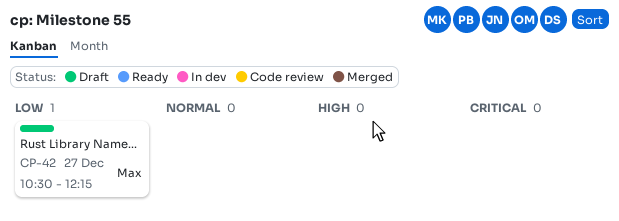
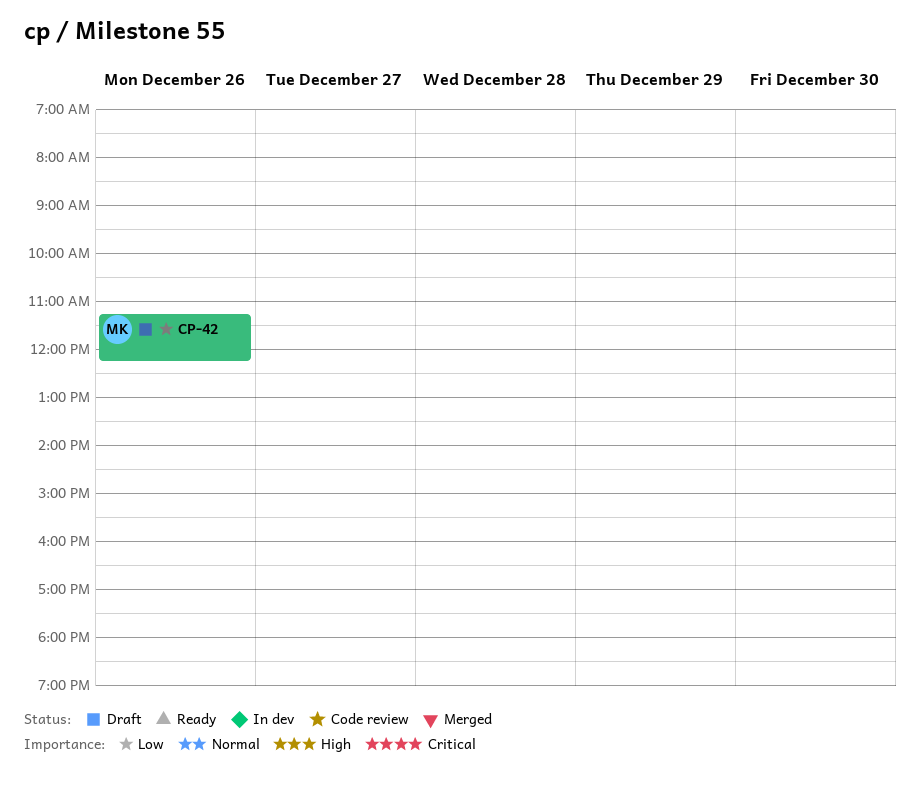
CP-42, day: Dec 27 -> Dec 26
CP-42, begins: 10:30 -> 11:15

